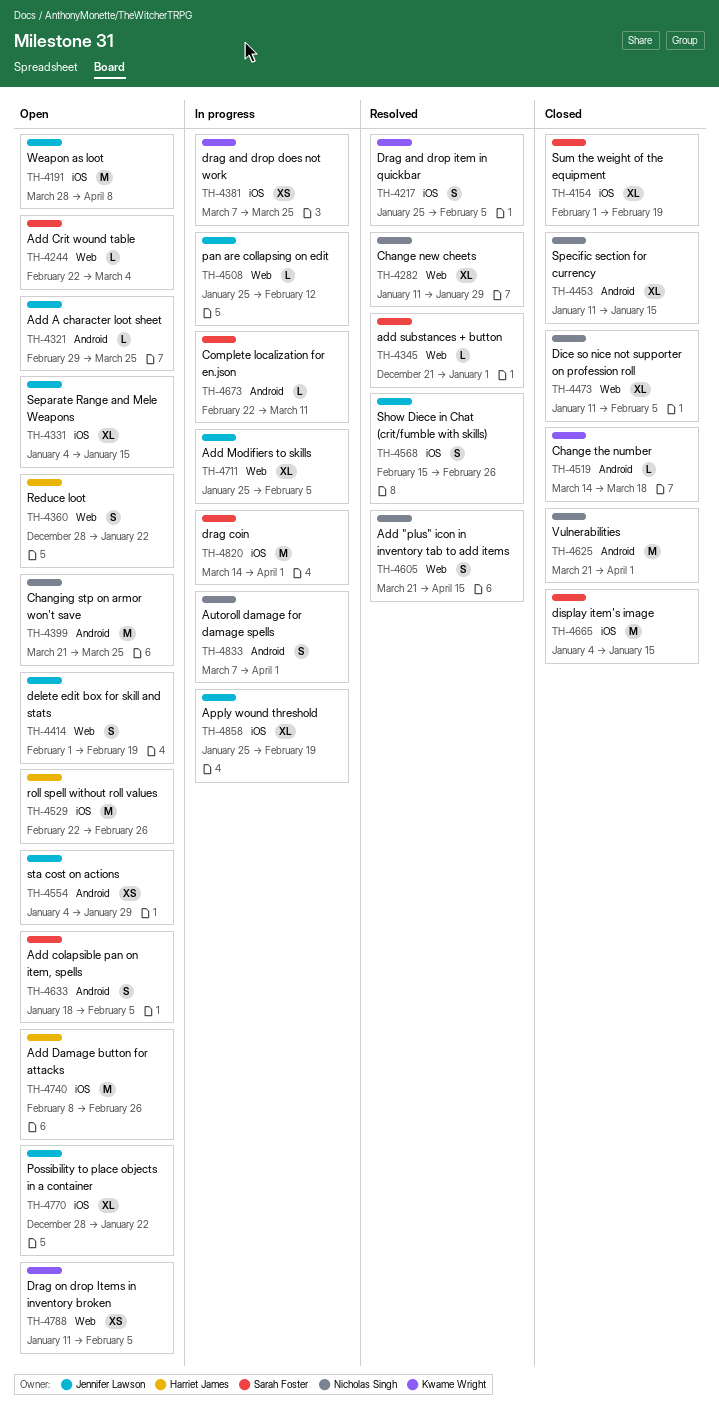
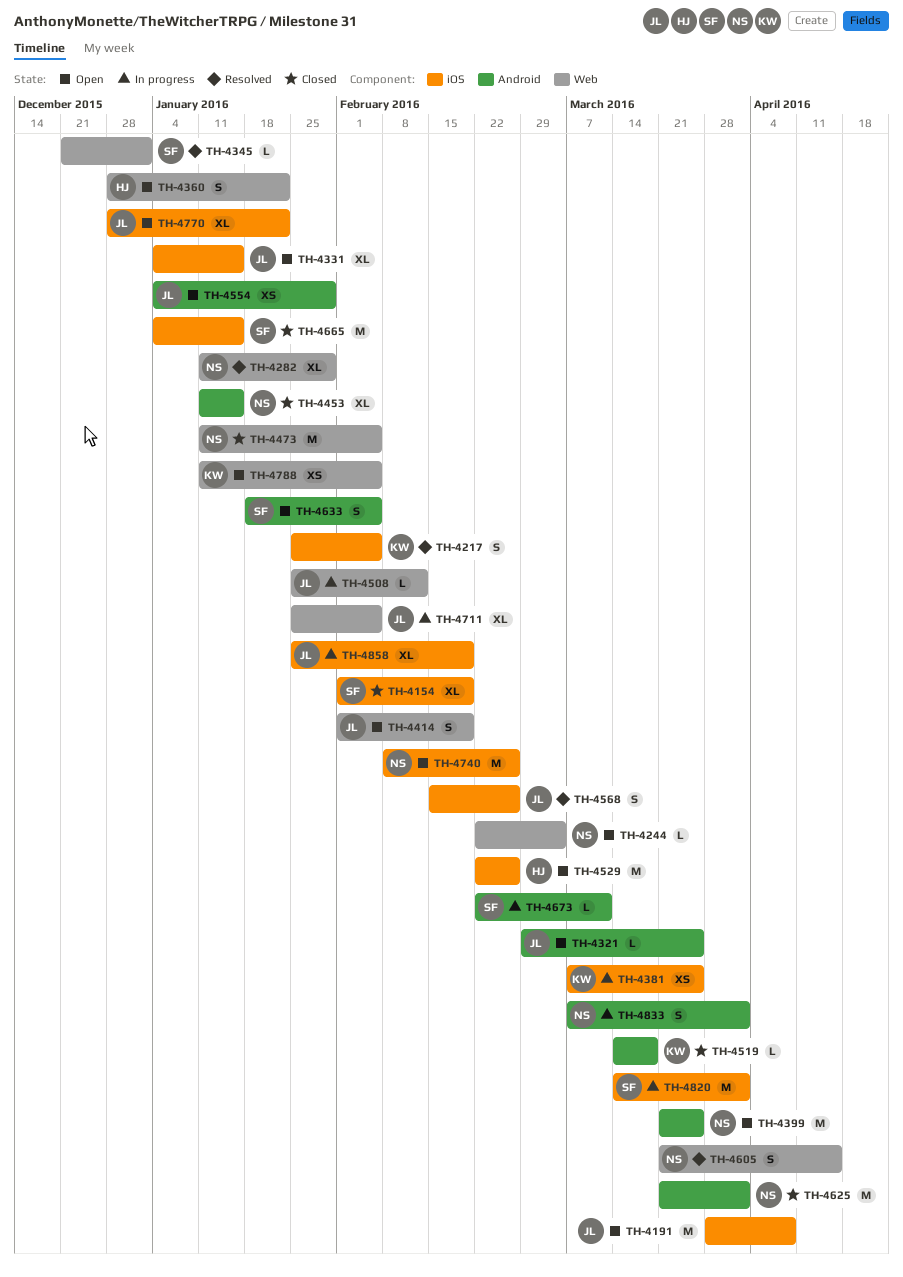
TH-4244, owner: Sarah Foster -> Nicholas Singh
TH-4473, estimate: XL -> M
TH-4740, owner: Harriet James -> Nicholas Singh

